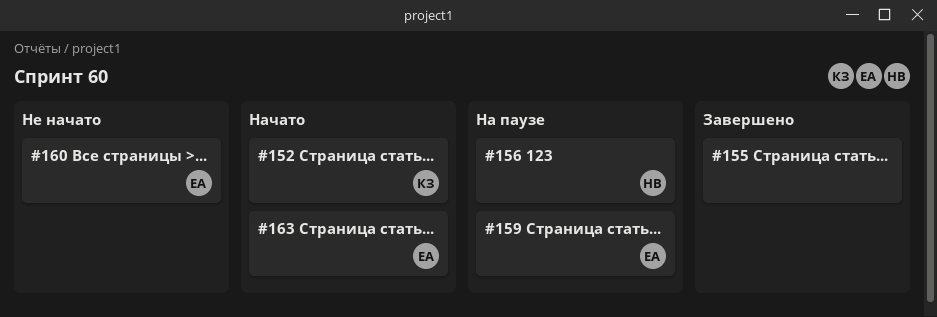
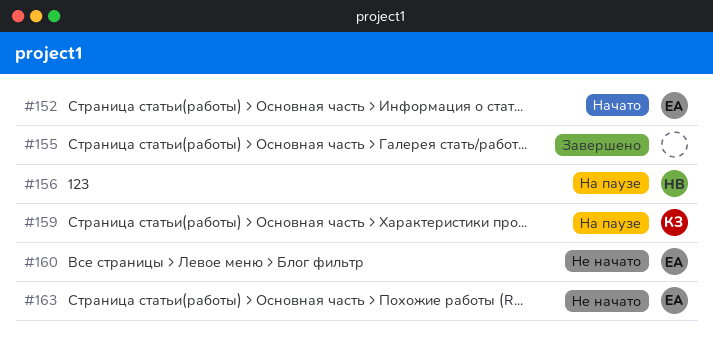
#152, owner: КЗ -> ЕА
#159, owner: ЕА -> КЗ
#163, status: Начато -> Не начато

